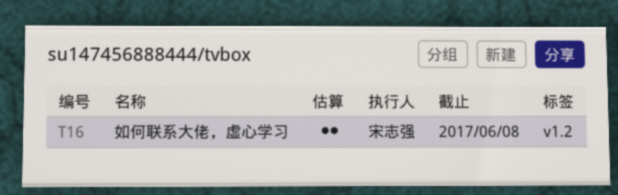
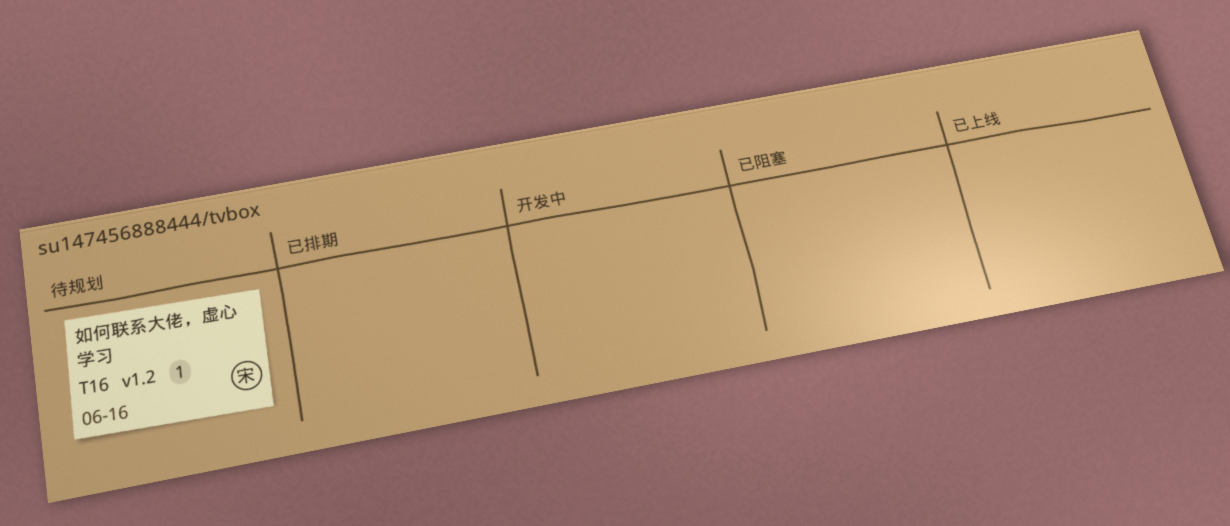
T16, estimate: 2 -> 1
T16, due: Jun 8 -> Jun 16

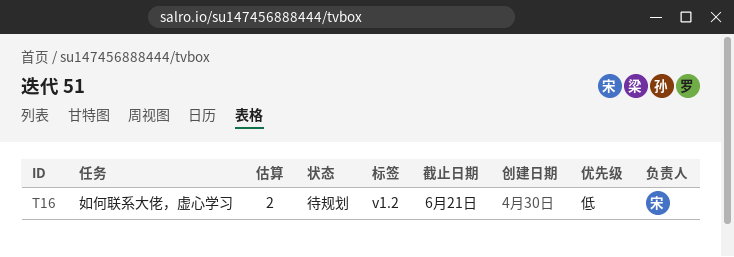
T16, estimate: 1 -> 2
T16, due: Jun 16 -> Jun 21

